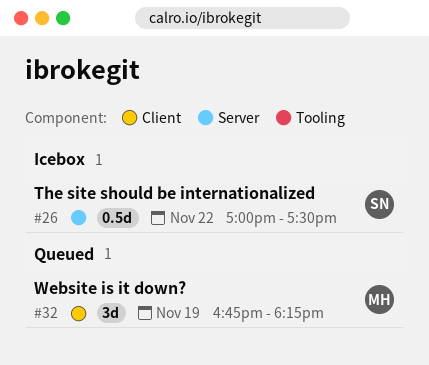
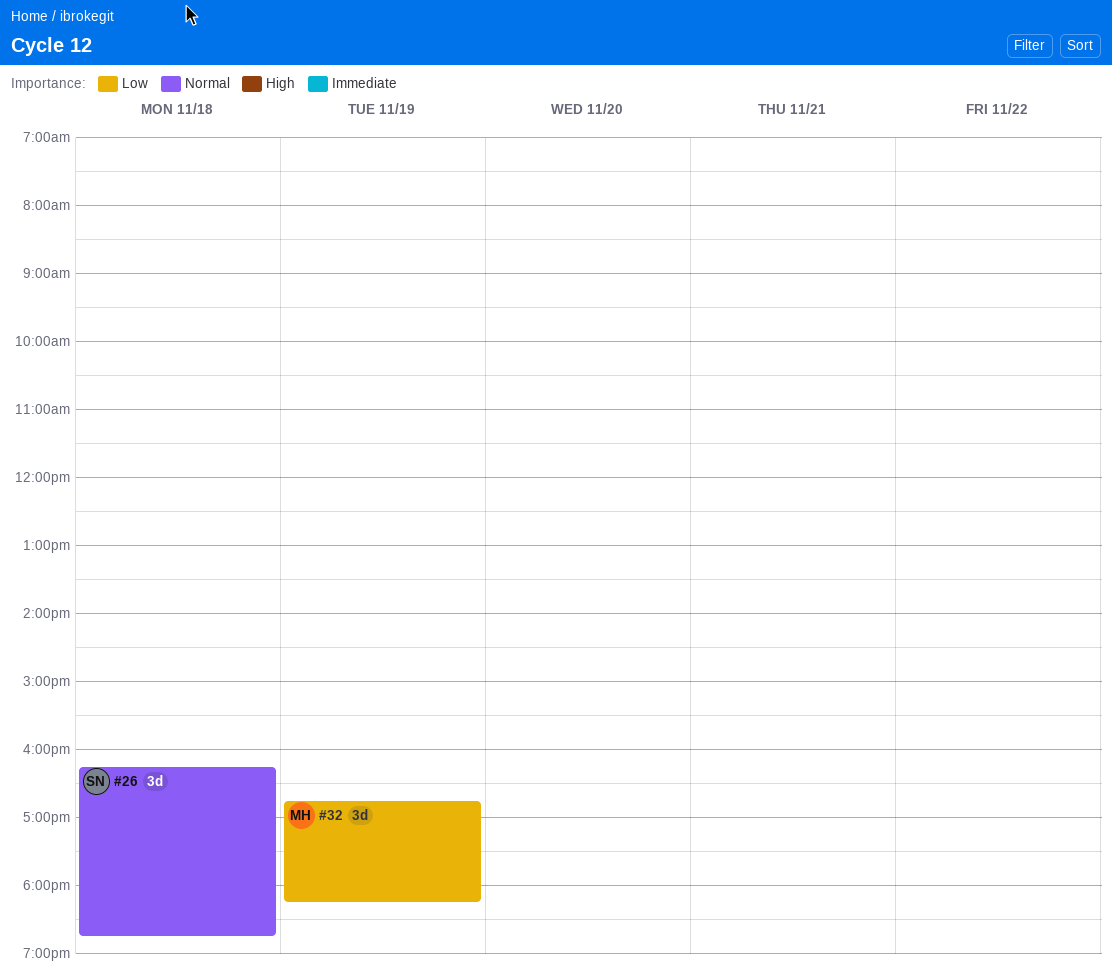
#26, estimate: 0.5d -> 3d
#26, day: Nov 22 -> Nov 18
#26, begins: 17:00 -> 16:15
#26, ends: 17:30 -> 18:45

